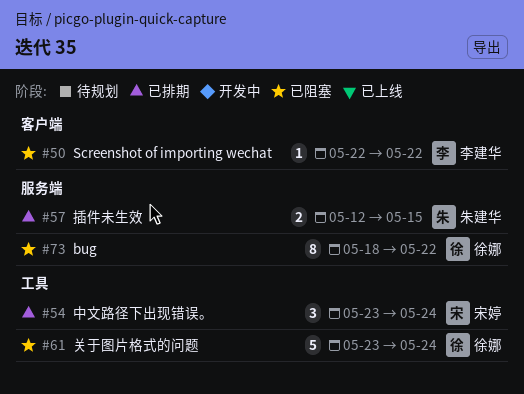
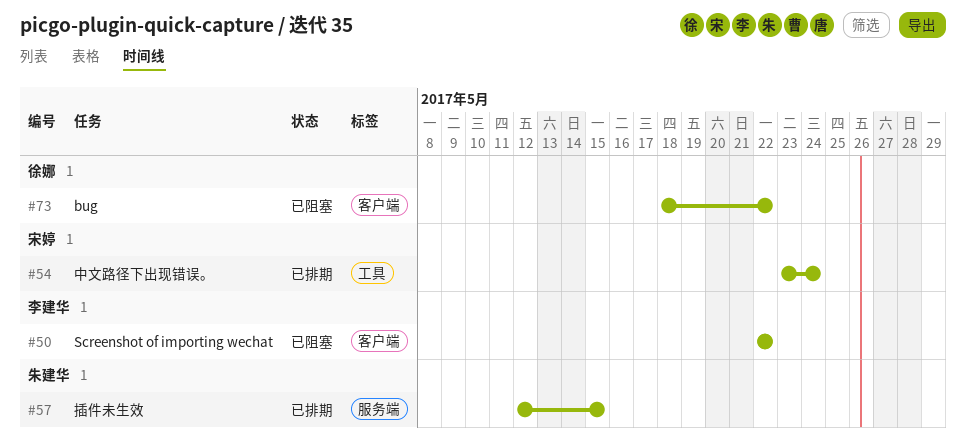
#61: present -> none
#73, label: 服务端 -> 客户端

